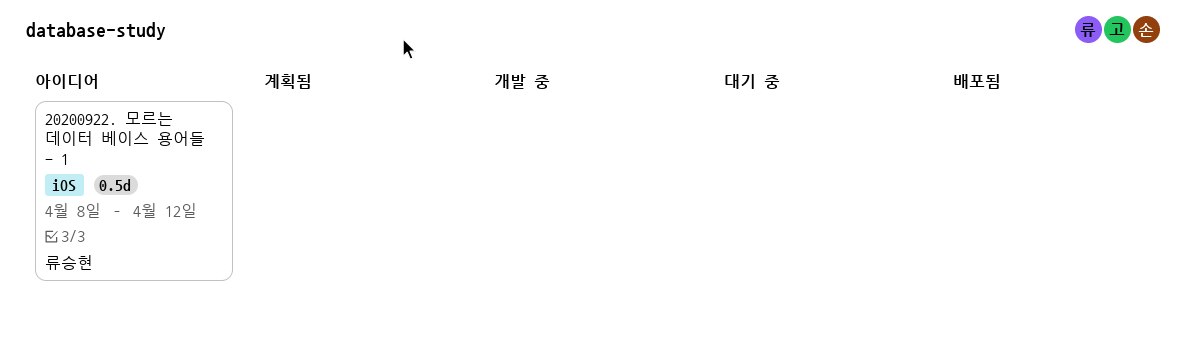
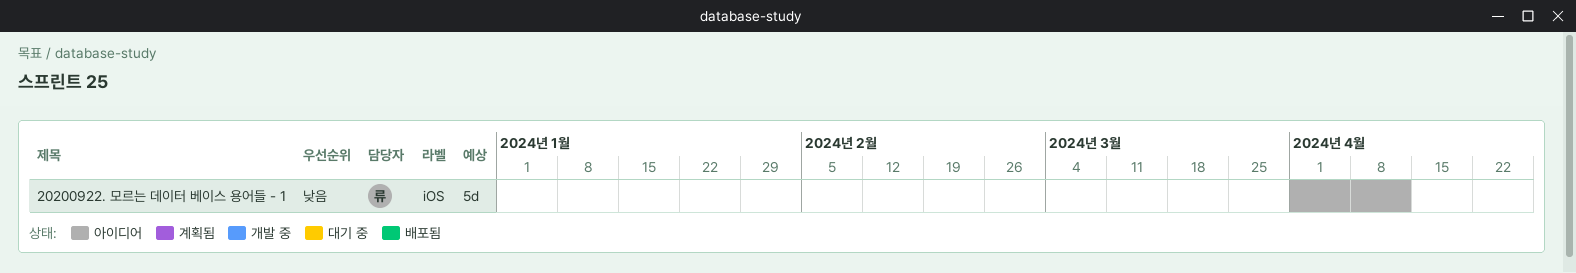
20200922. 모르는 데이터 베이스 용어들 - 1, estimate: 0.5d -> 5d
20200922. 모르는 데이터 베이스 용어들 - 1, start: Apr 8 -> Apr 1

